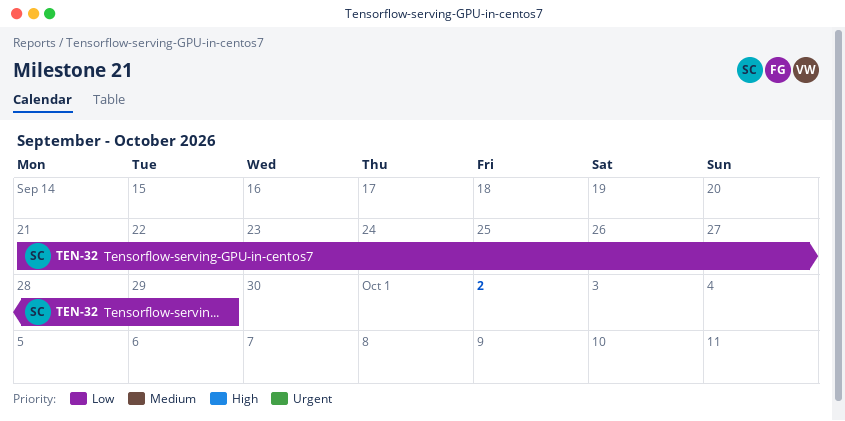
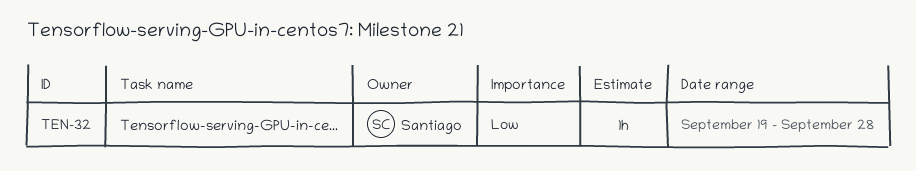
TEN-32, start: Sep 21 -> Sep 19
TEN-32, due: Sep 29 -> Sep 28

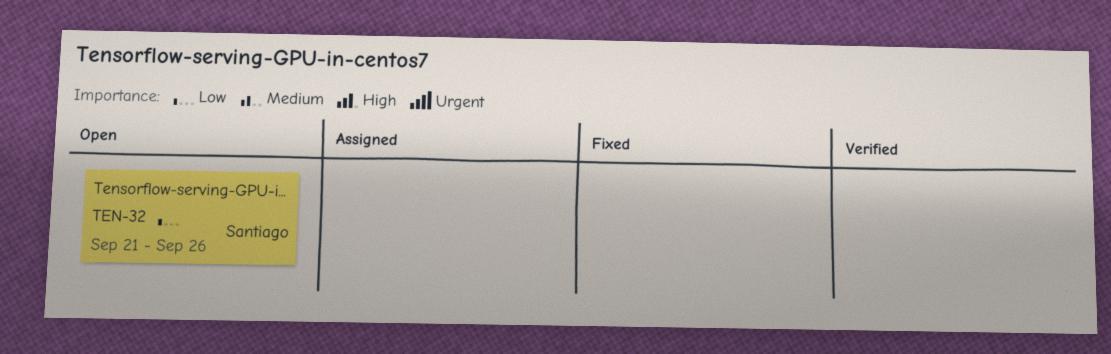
TEN-32, start: Sep 19 -> Sep 21
TEN-32, due: Sep 28 -> Sep 26

